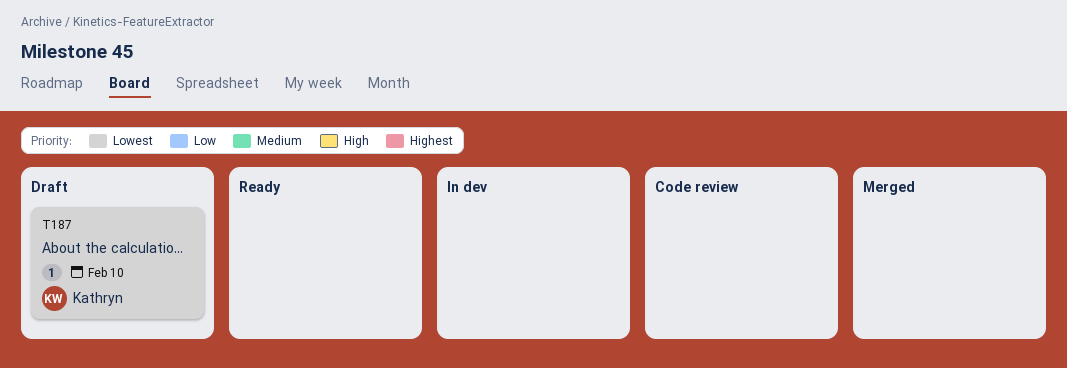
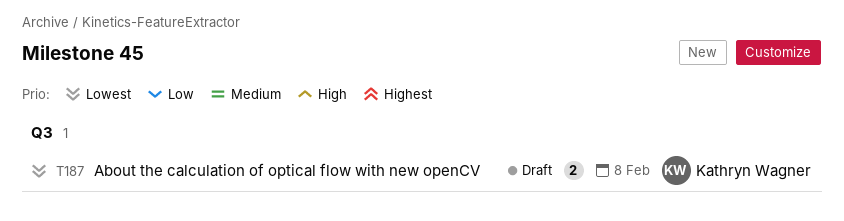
T187, estimate: 1 -> 2
T187, due: Feb 10 -> Feb 8

